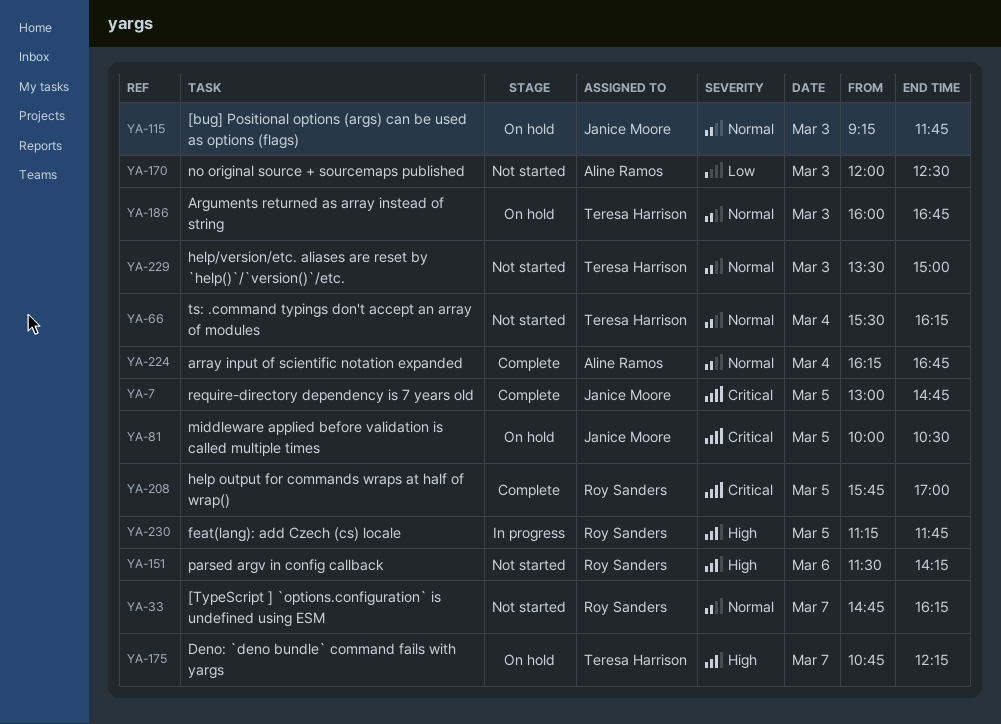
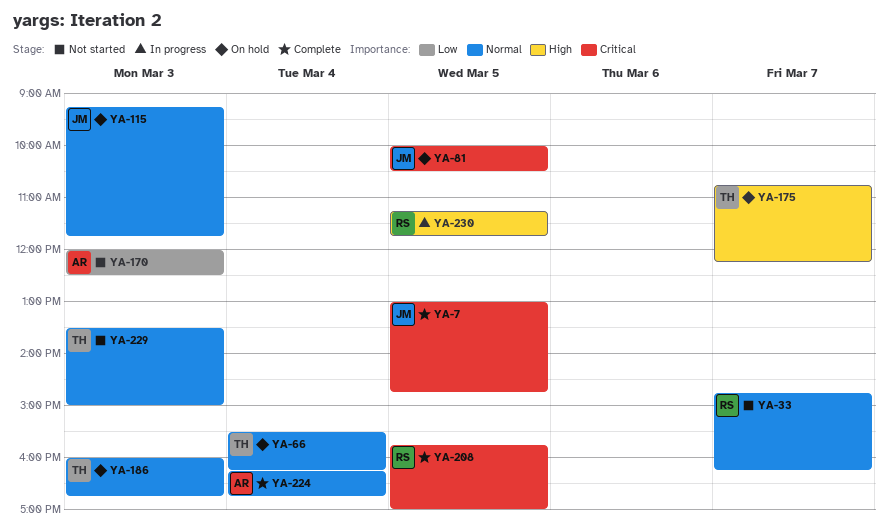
YA-66, status: Not started -> On hold
YA-151: present -> none

